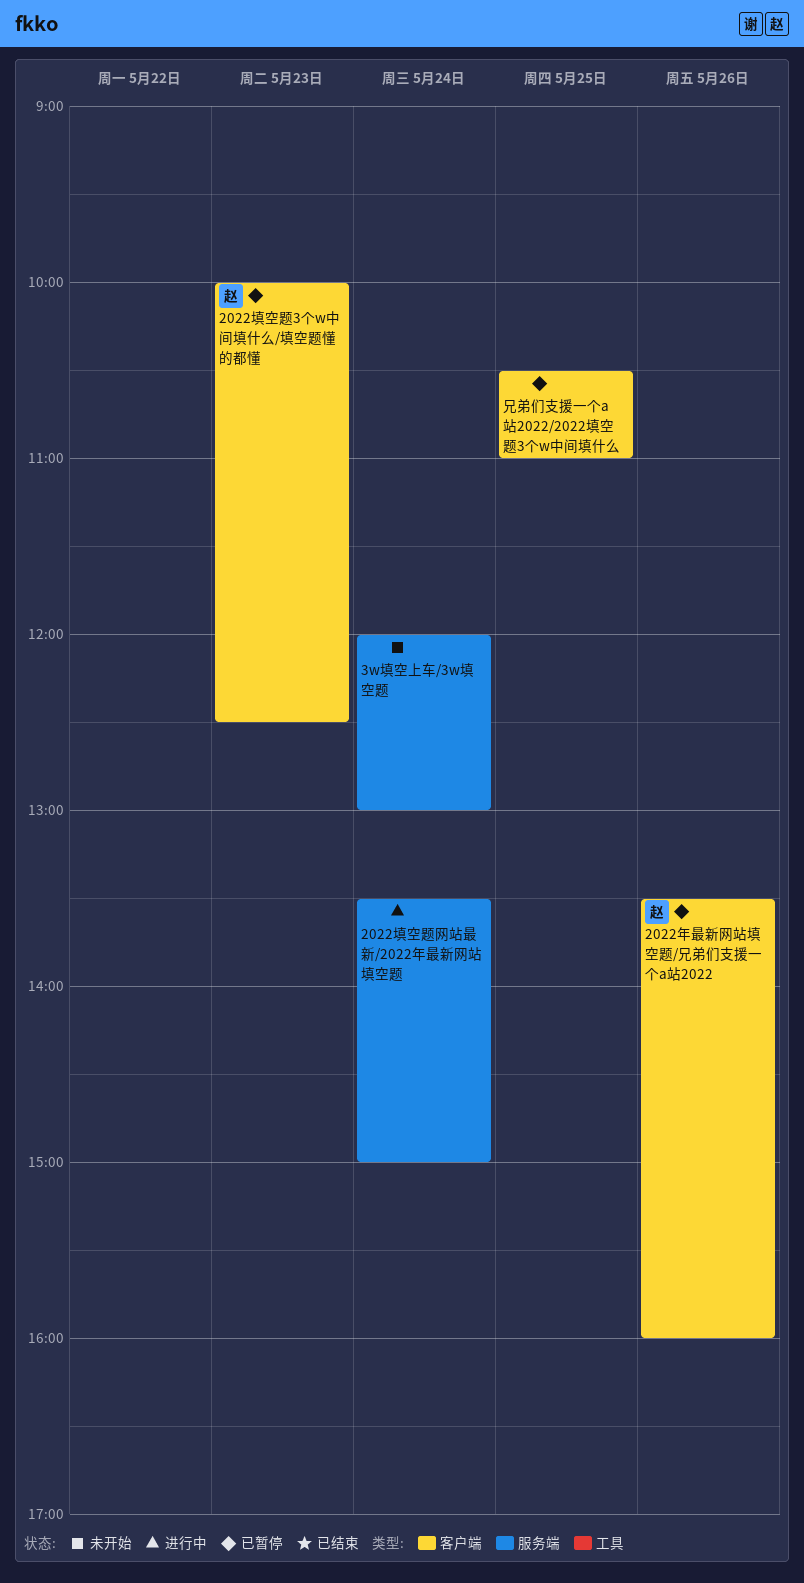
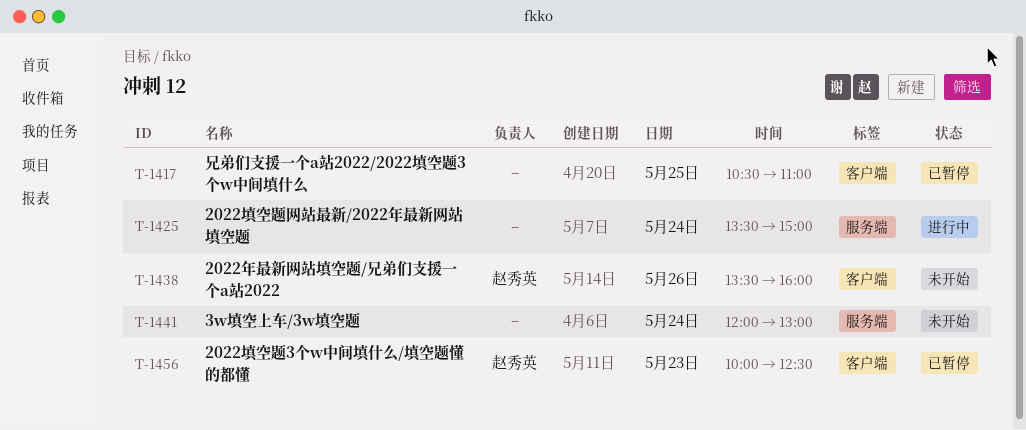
2022年最新网站填空题/兄弟们支援一个a站2022, status: 已暂停 -> 未开始

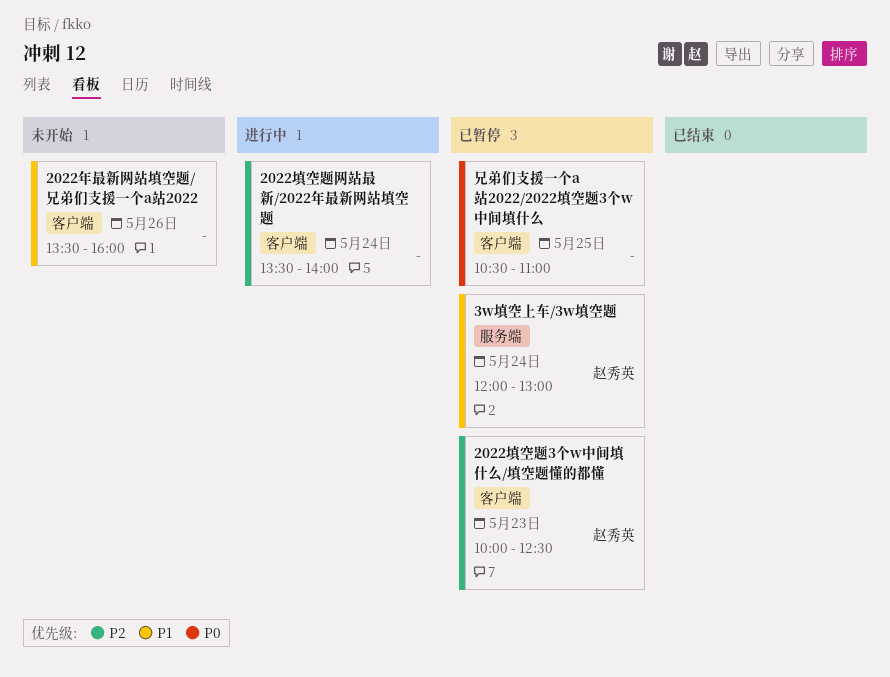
2022填空题网站最新/2022年最新网站填空题, label: 服务端 -> 客户端
2022填空题网站最新/2022年最新网站填空题, ends: 15:00 -> 14:00
2022年最新网站填空题/兄弟们支援一个a站2022, owner: 赵秀英 -> none
3w填空上车/3w填空题, status: 未开始 -> 已暂停
3w填空上车/3w填空题, owner: none -> 赵秀英

